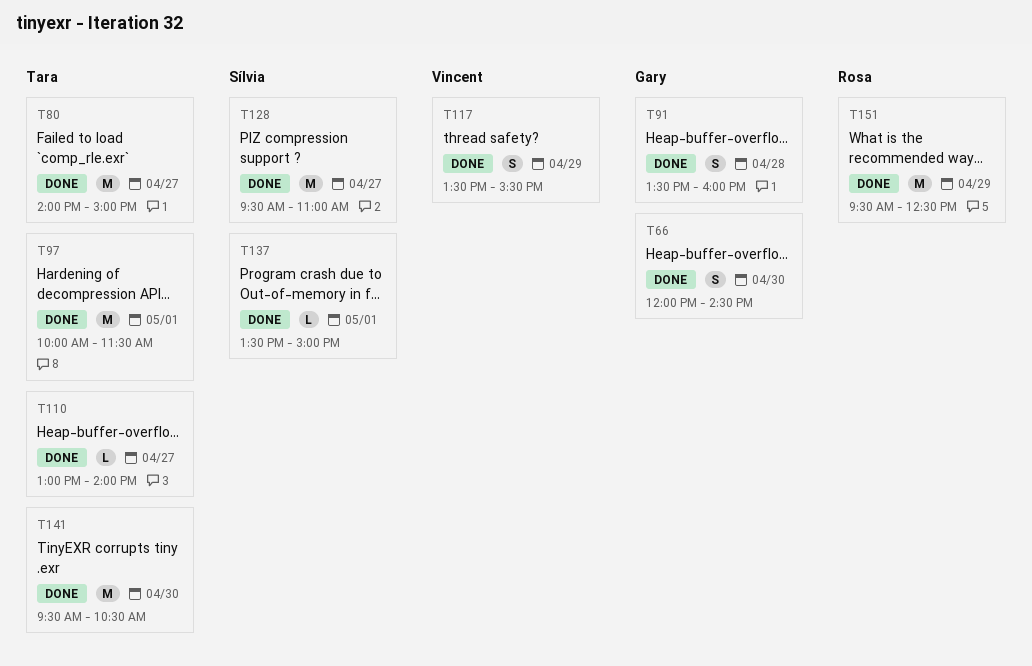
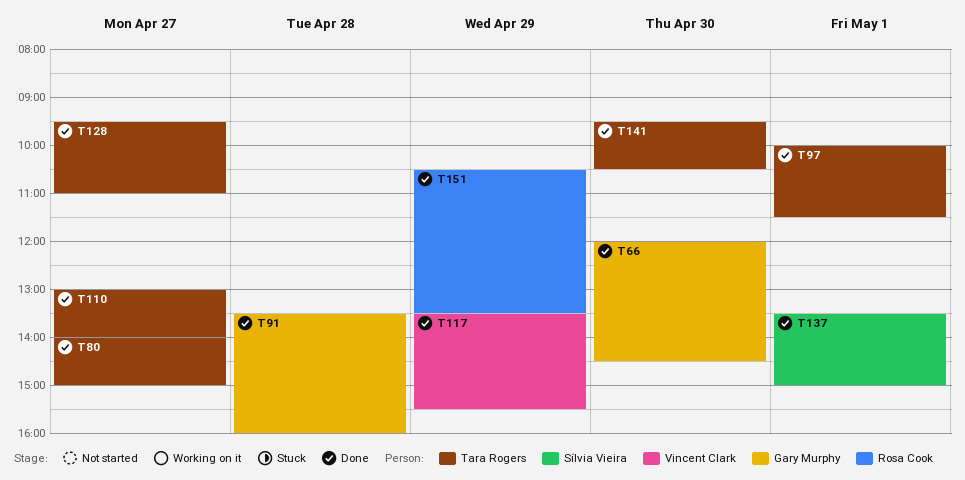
T128, owner: Sílvia Vieira -> Tara Rogers
T151, begins: 09:30 -> 10:30
T151, ends: 12:30 -> 13:30

